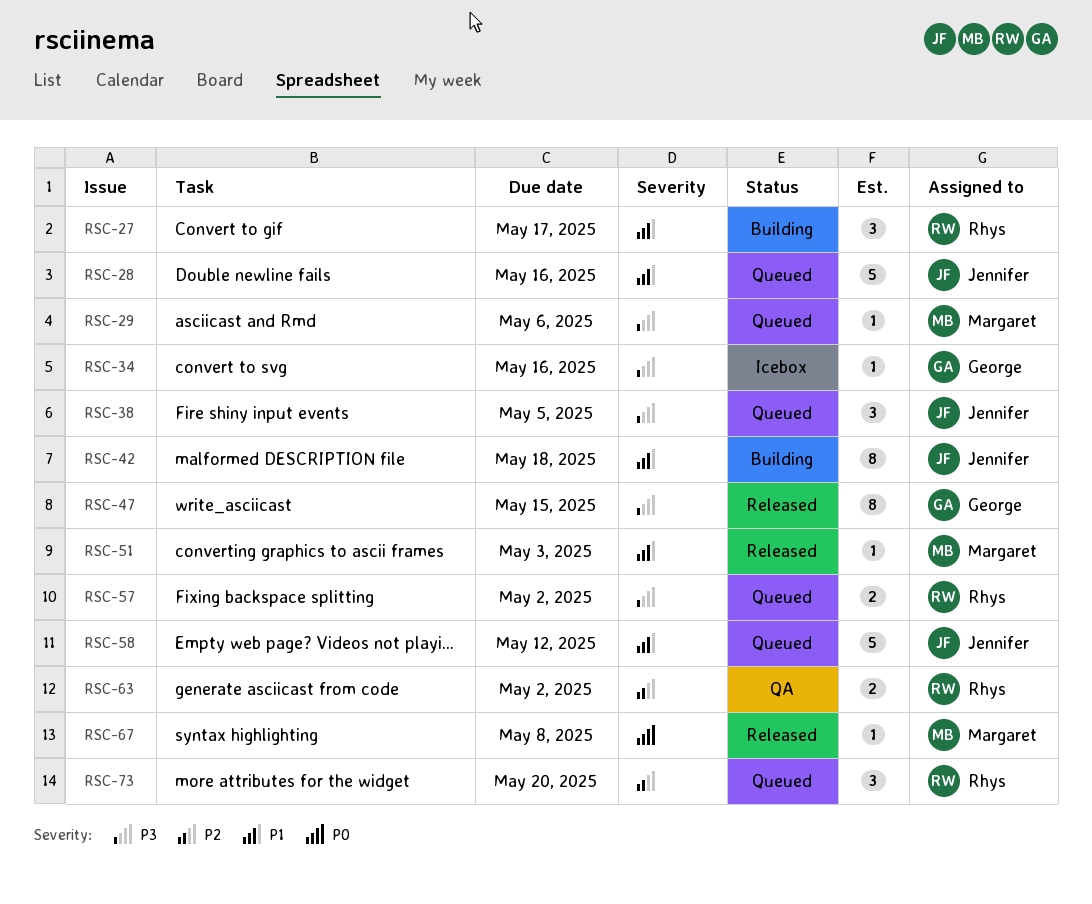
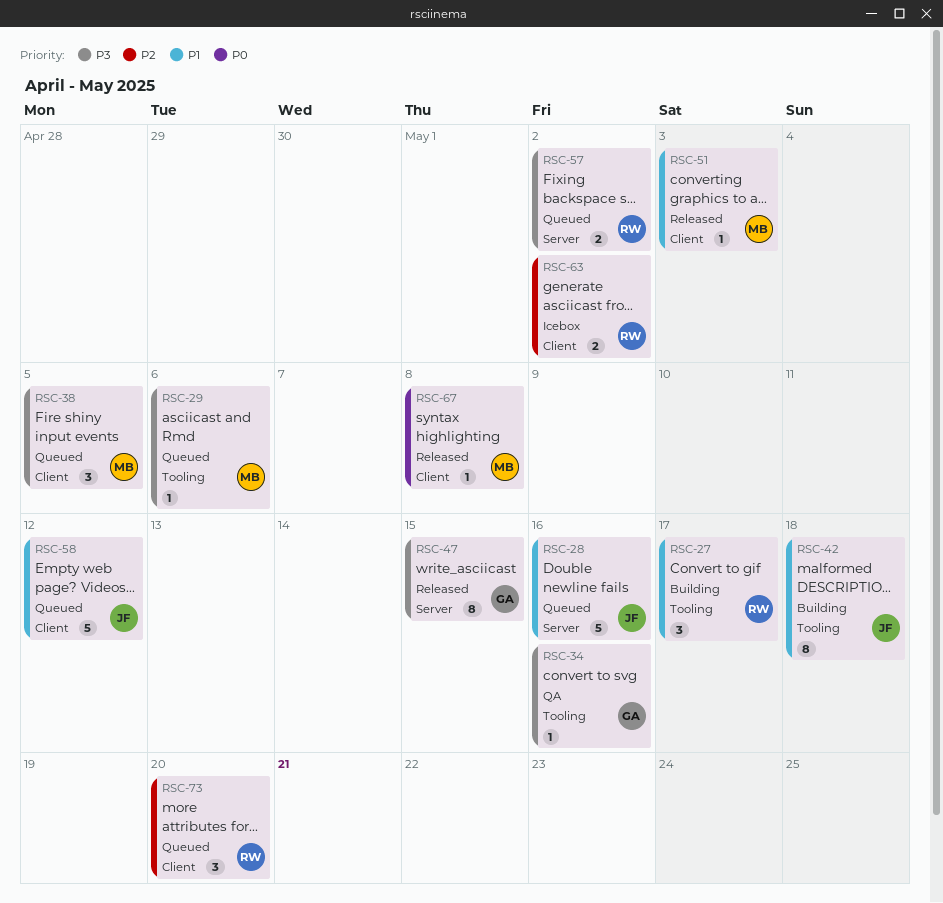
RSC-34, status: Icebox -> QA
RSC-38, owner: Jennifer -> Margaret
RSC-63, status: QA -> Icebox

